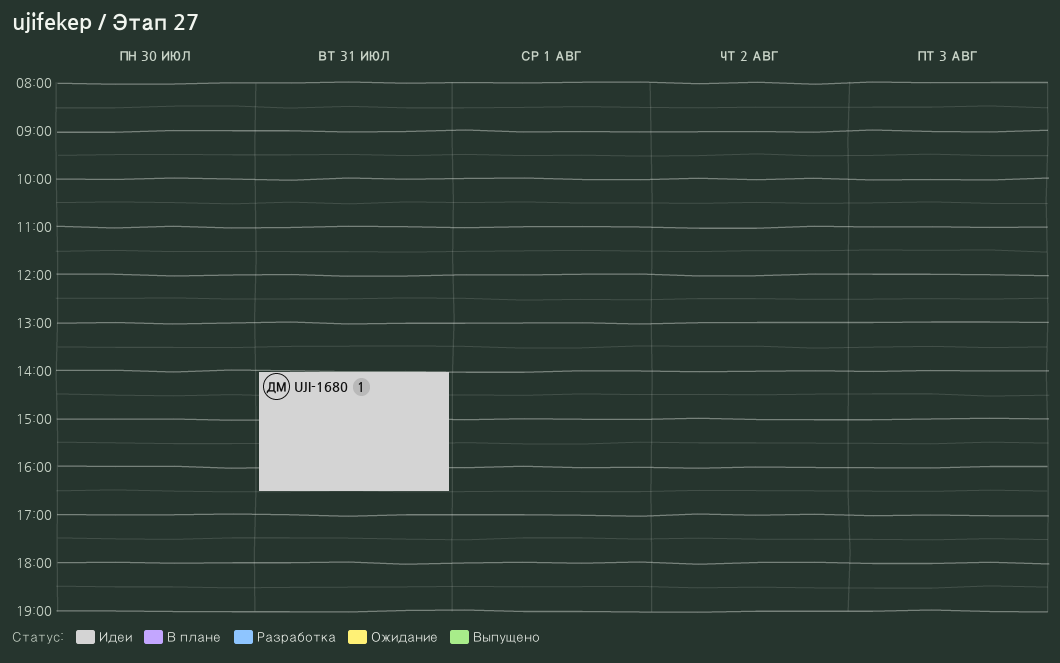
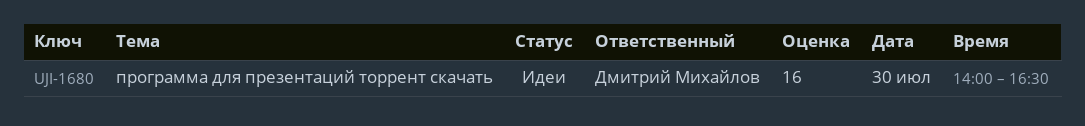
UJI-1680, estimate: 1 -> 16
UJI-1680, day: Jul 31 -> Jul 30

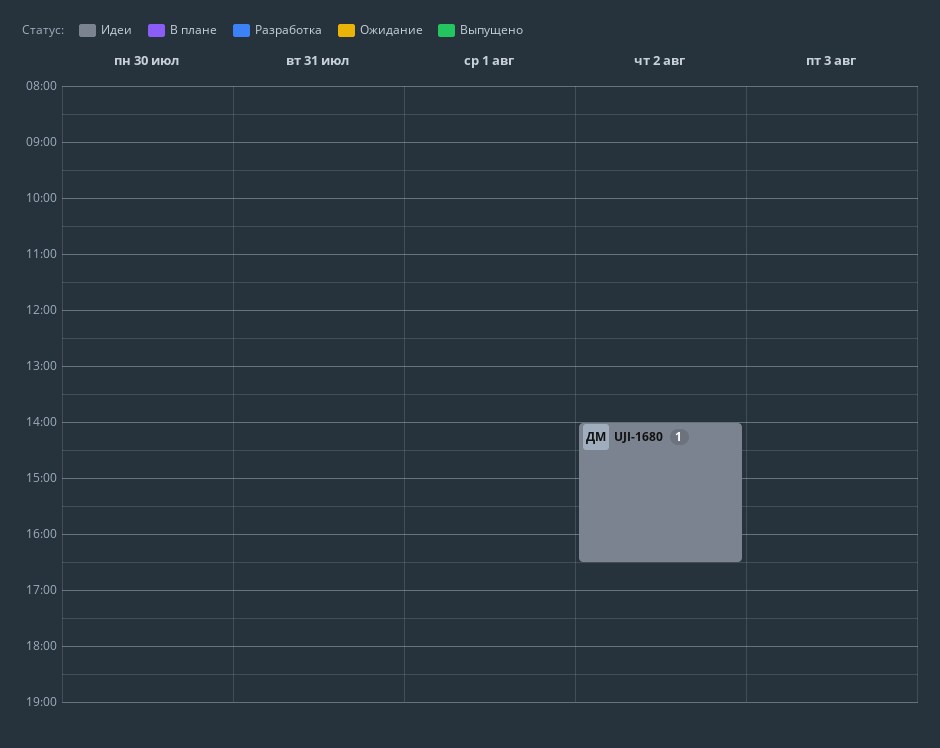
UJI-1680, estimate: 16 -> 1
UJI-1680, day: Jul 30 -> Aug 2

